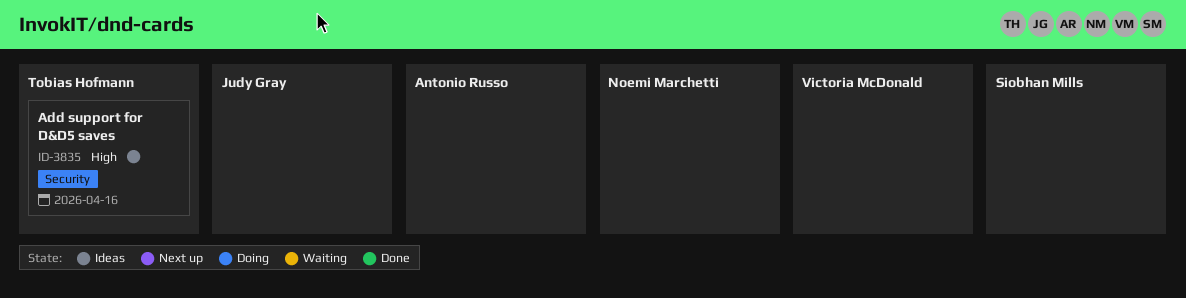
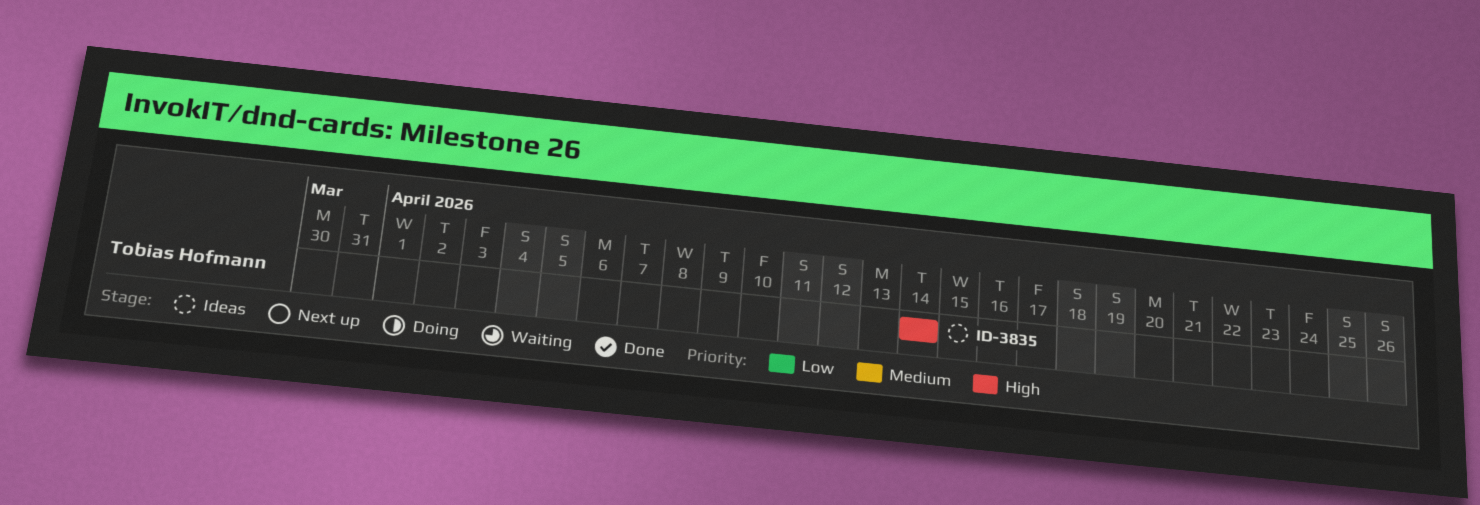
ID-3835, due: Apr 16 -> Apr 14

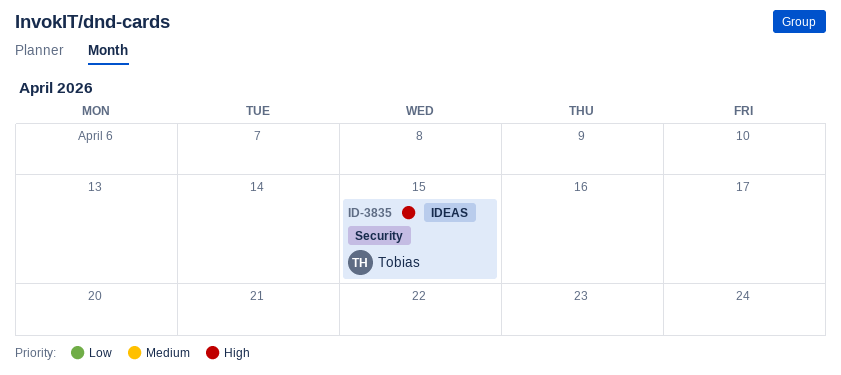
ID-3835, due: Apr 14 -> Apr 15

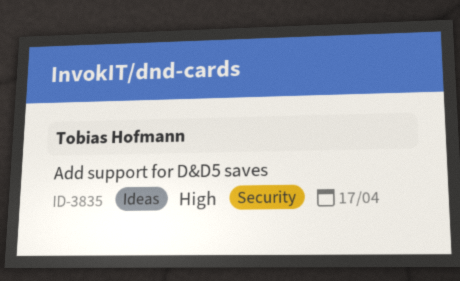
ID-3835, due: Apr 15 -> Apr 17

